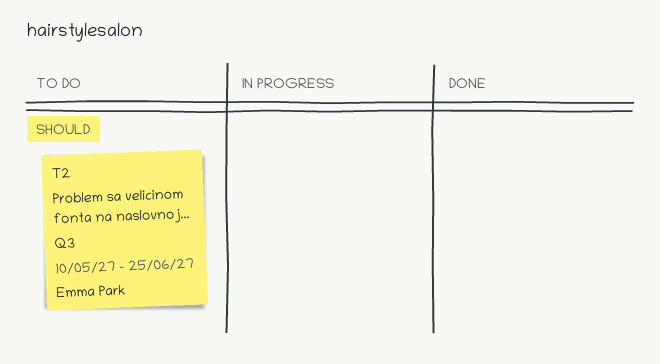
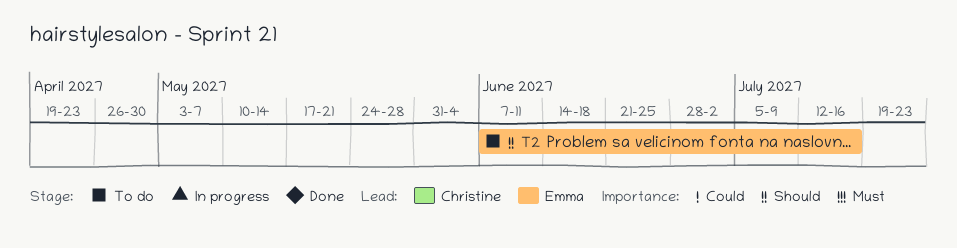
T2, start: May 10 -> Jun 7
T2, due: Jun 25 -> Jul 16

